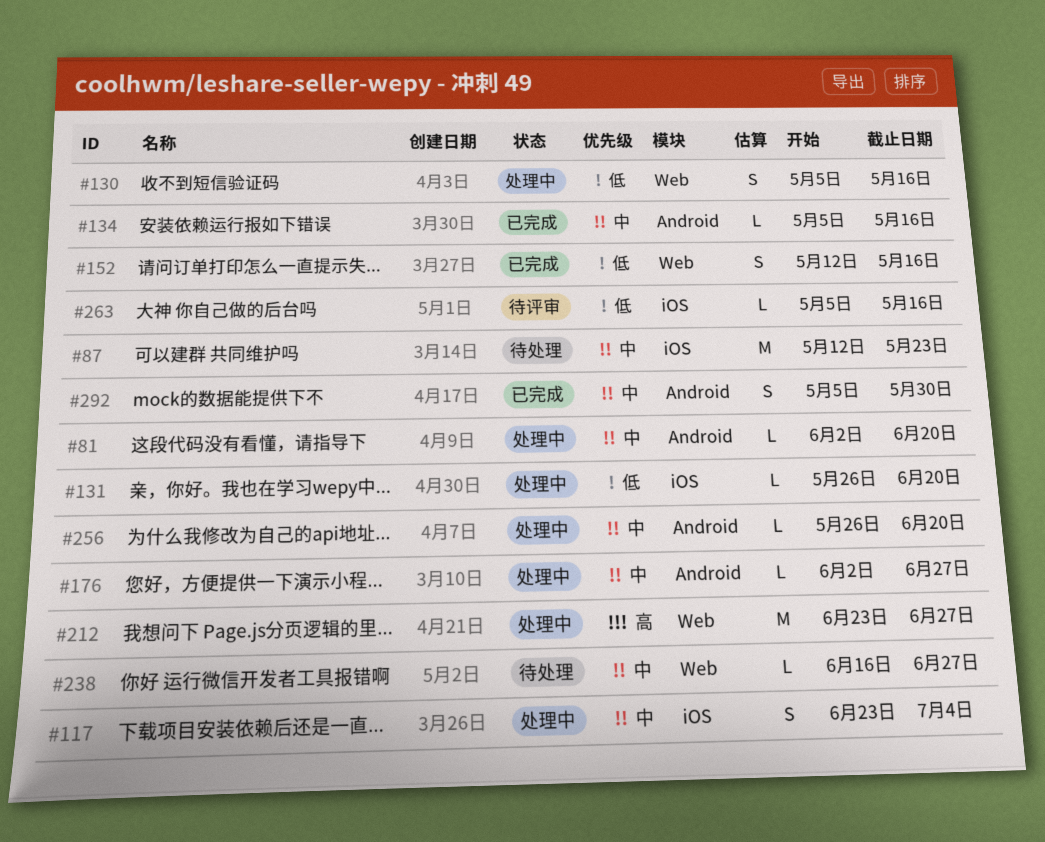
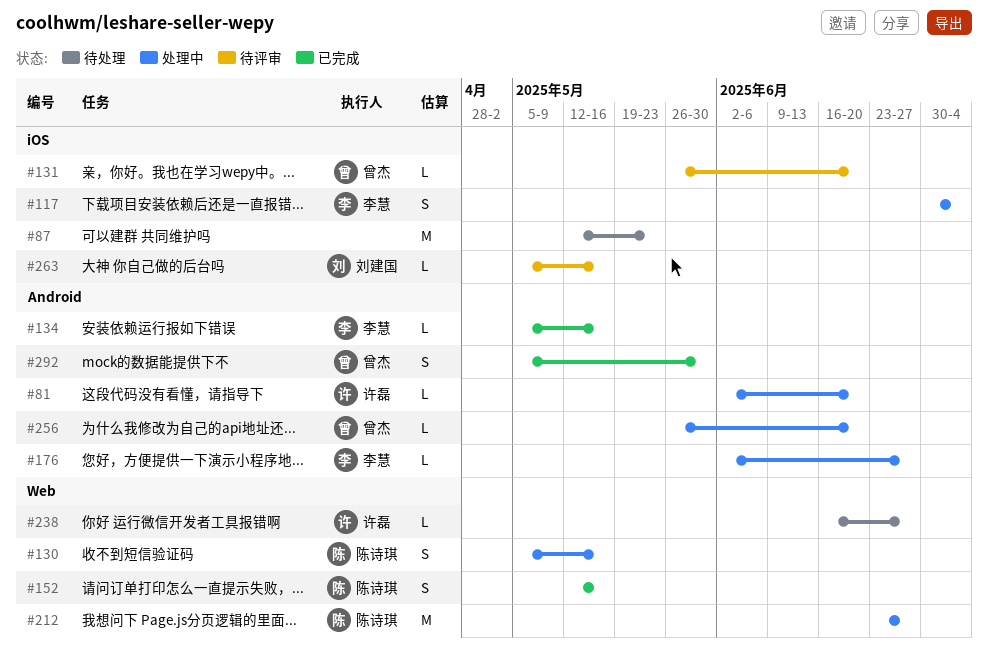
#117, start: Jun 23 -> Jun 30
#131, status: 处理中 -> 待评审

